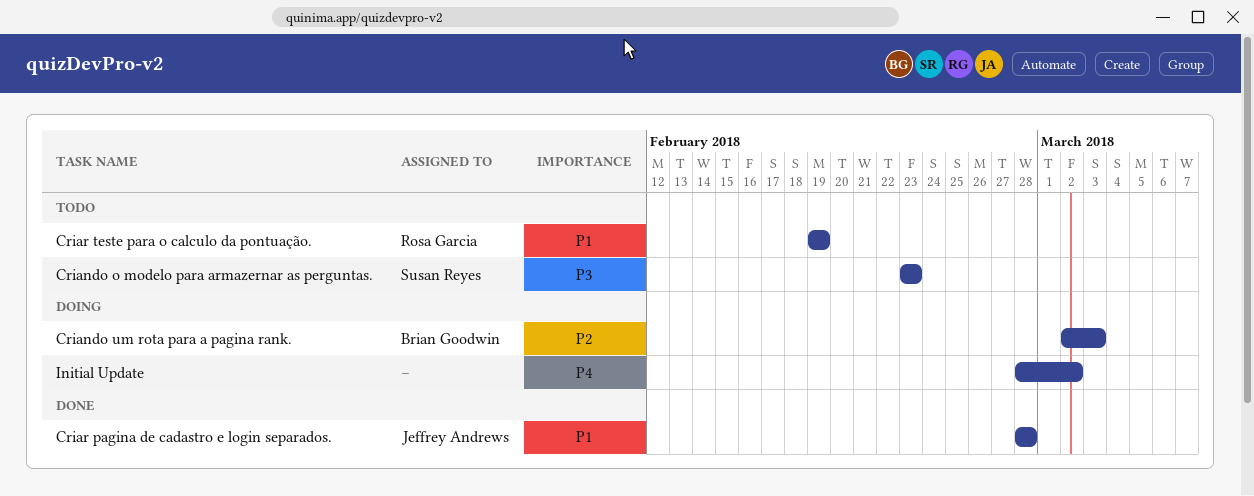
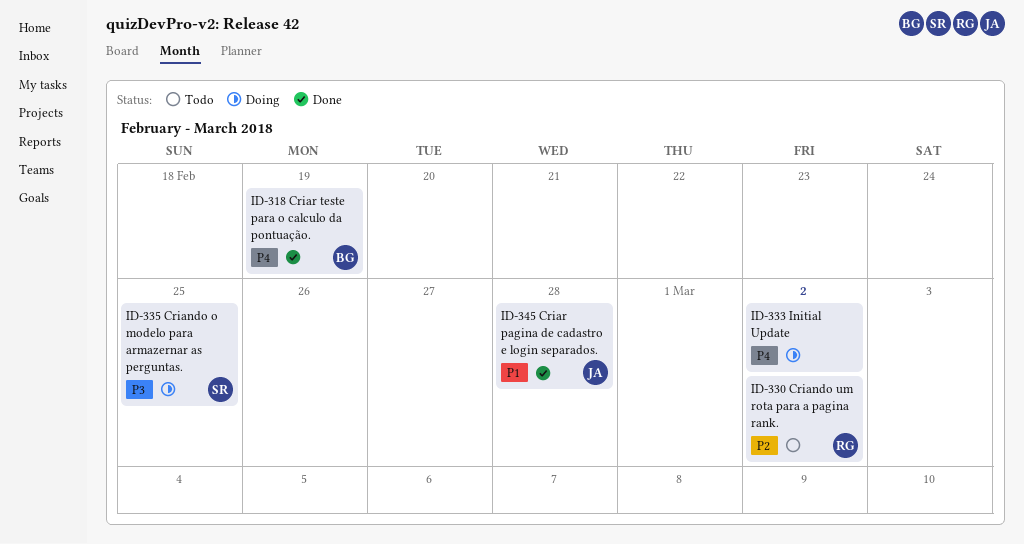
Criando o modelo para armazernar as perguntas., status: Todo -> Doing
Criando o modelo para armazernar as perguntas., due: Feb 23 -> Feb 25
Criando um rota para a pagina rank., status: Doing -> Todo
Criando um rota para a pagina rank., owner: Brian Goodwin -> Rosa Garcia
Criando um rota para a pagina rank., due: Mar 3 -> Mar 2
Criar teste para o calculo da pontuação., status: Todo -> Done
Criar teste para o calculo da pontuação., owner: Rosa Garcia -> Brian Goodwin
Criar teste para o calculo da pontuação., priority: P1 -> P4

